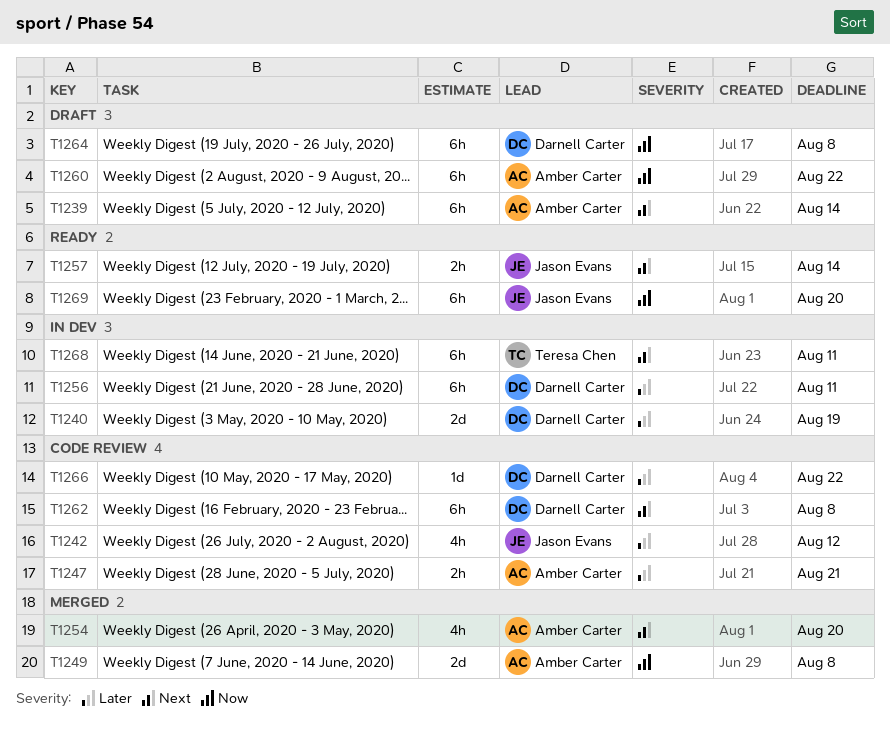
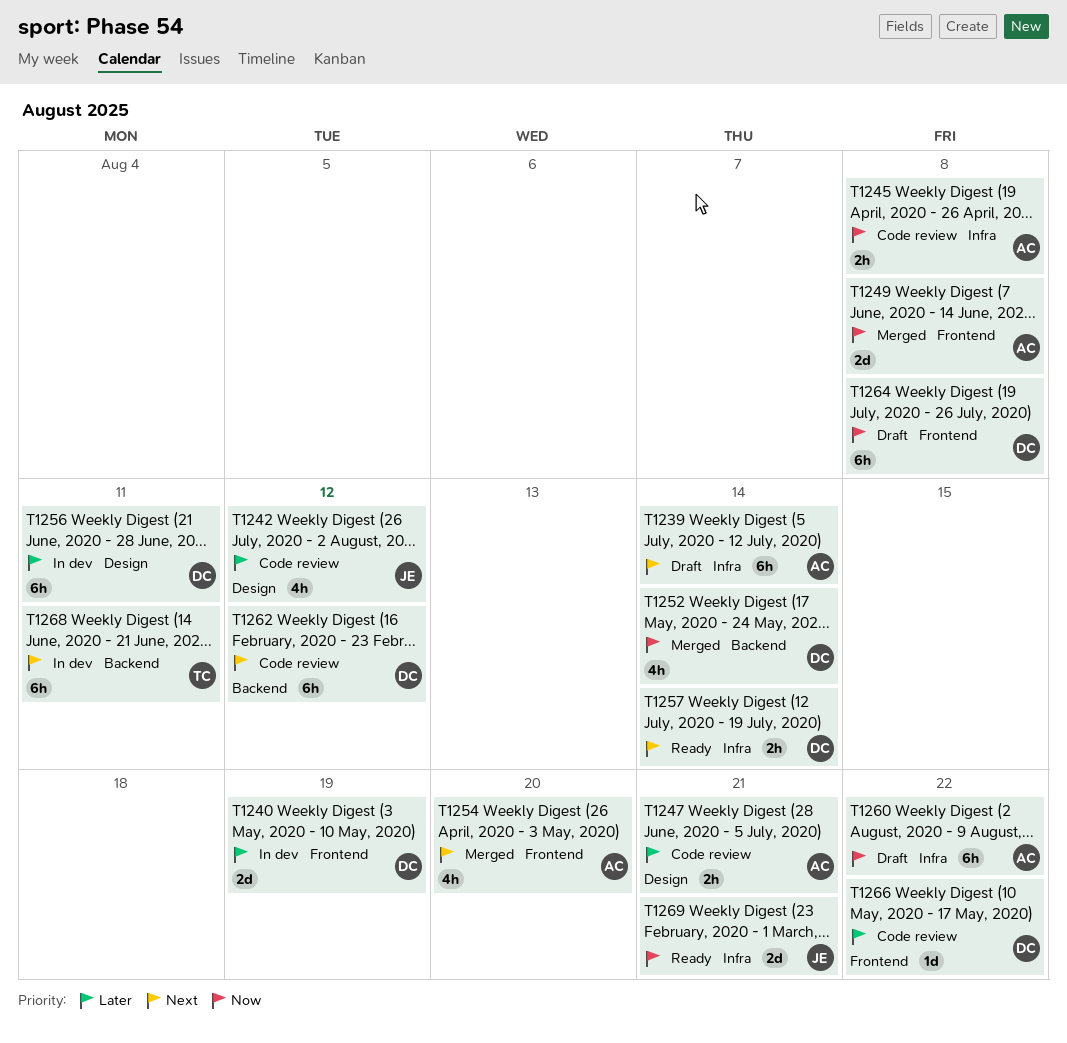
T1245: none -> present
T1252: none -> present
T1257, owner: Jason Evans -> Darnell Carter
T1262, due: Aug 8 -> Aug 12
T1269, estimate: 6h -> 2d
T1269, due: Aug 20 -> Aug 21

